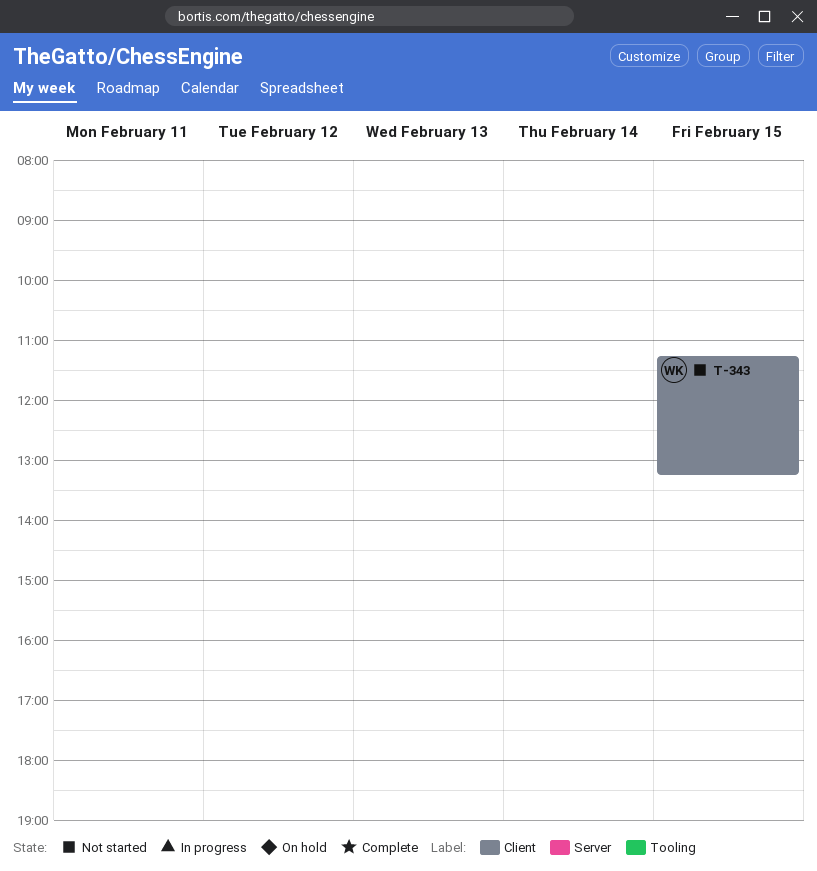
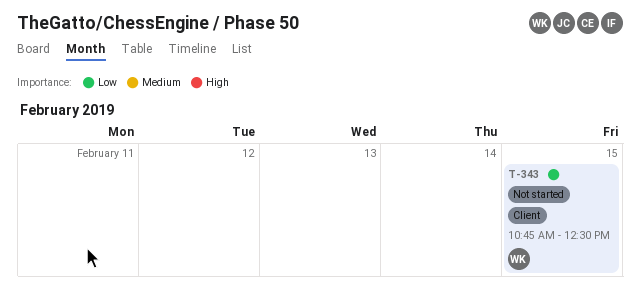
T-343, begins: 11:15 -> 10:45
T-343, ends: 13:15 -> 12:30

